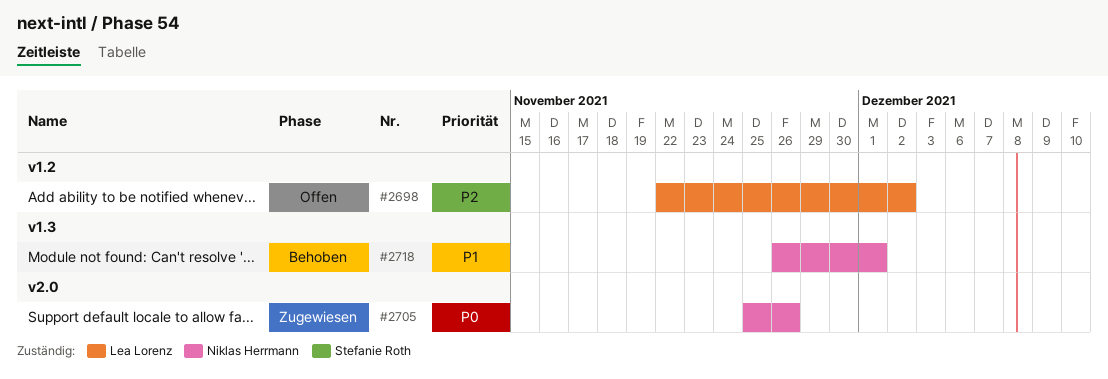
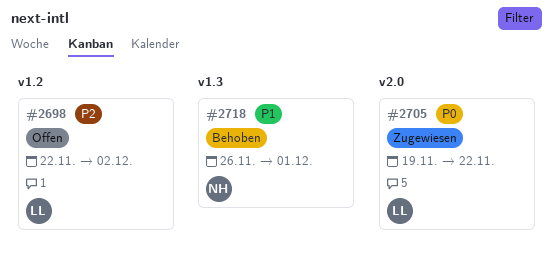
#2705, owner: Niklas Herrmann -> Lea Lorenz
#2705, start: Nov 25 -> Nov 19
#2705, due: Nov 26 -> Nov 22

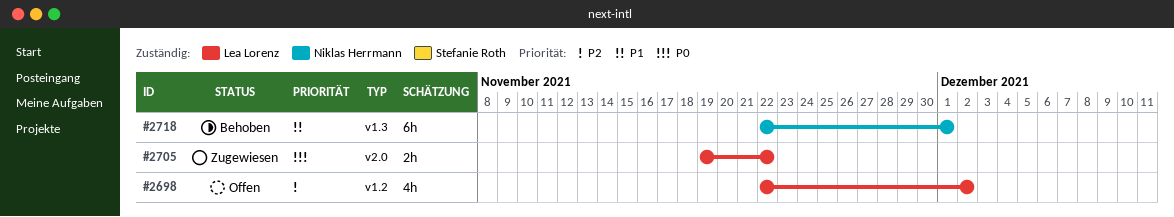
#2718, start: Nov 26 -> Nov 22

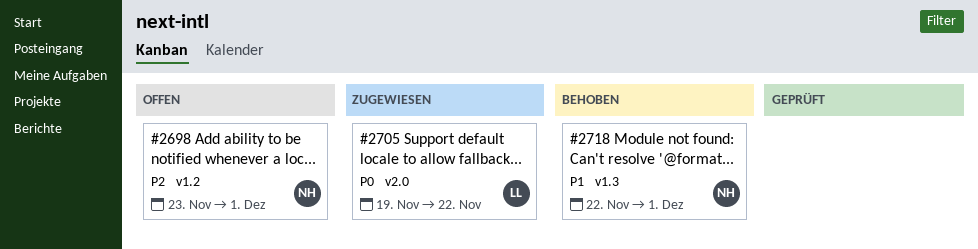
#2698, owner: Lea Lorenz -> Niklas Herrmann
#2698, start: Nov 22 -> Nov 23
#2698, due: Dec 2 -> Dec 1

